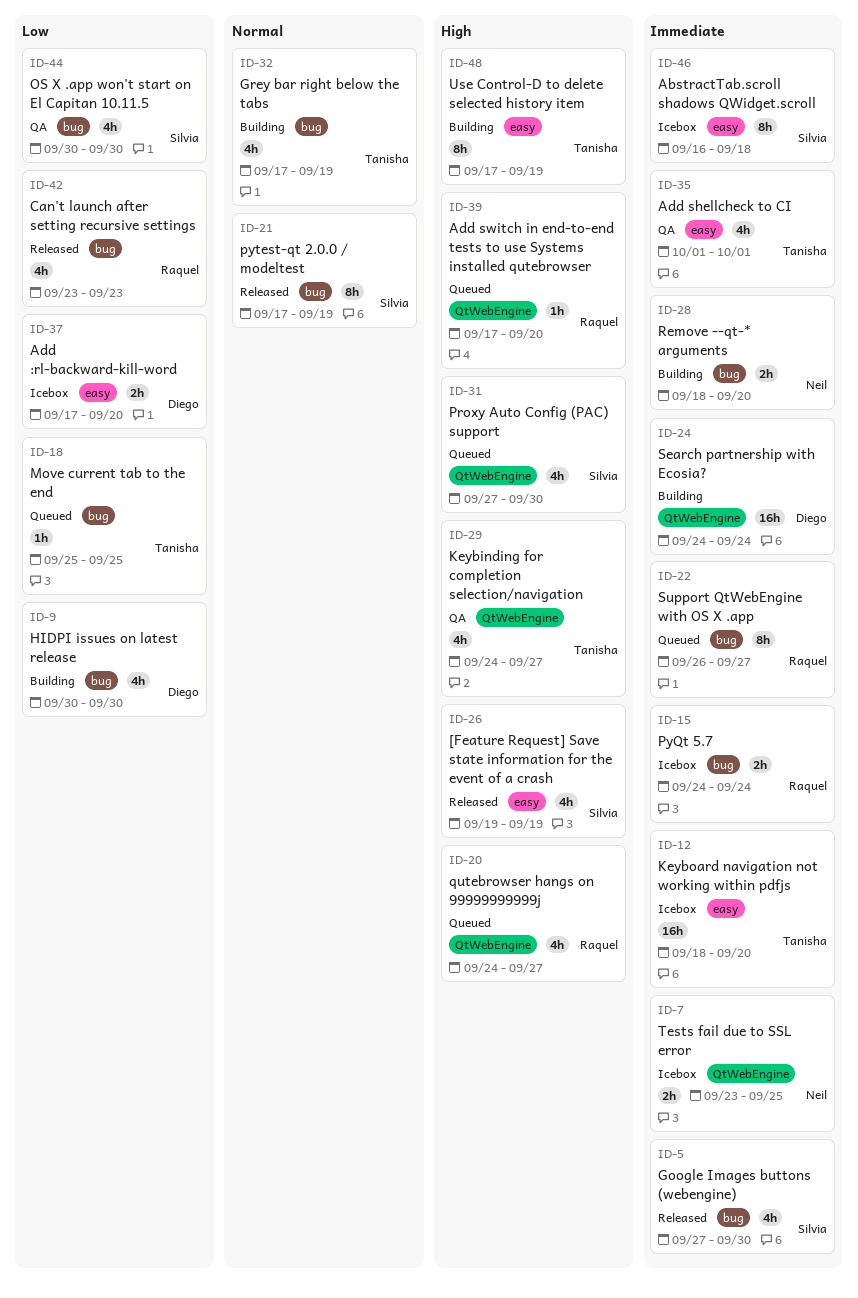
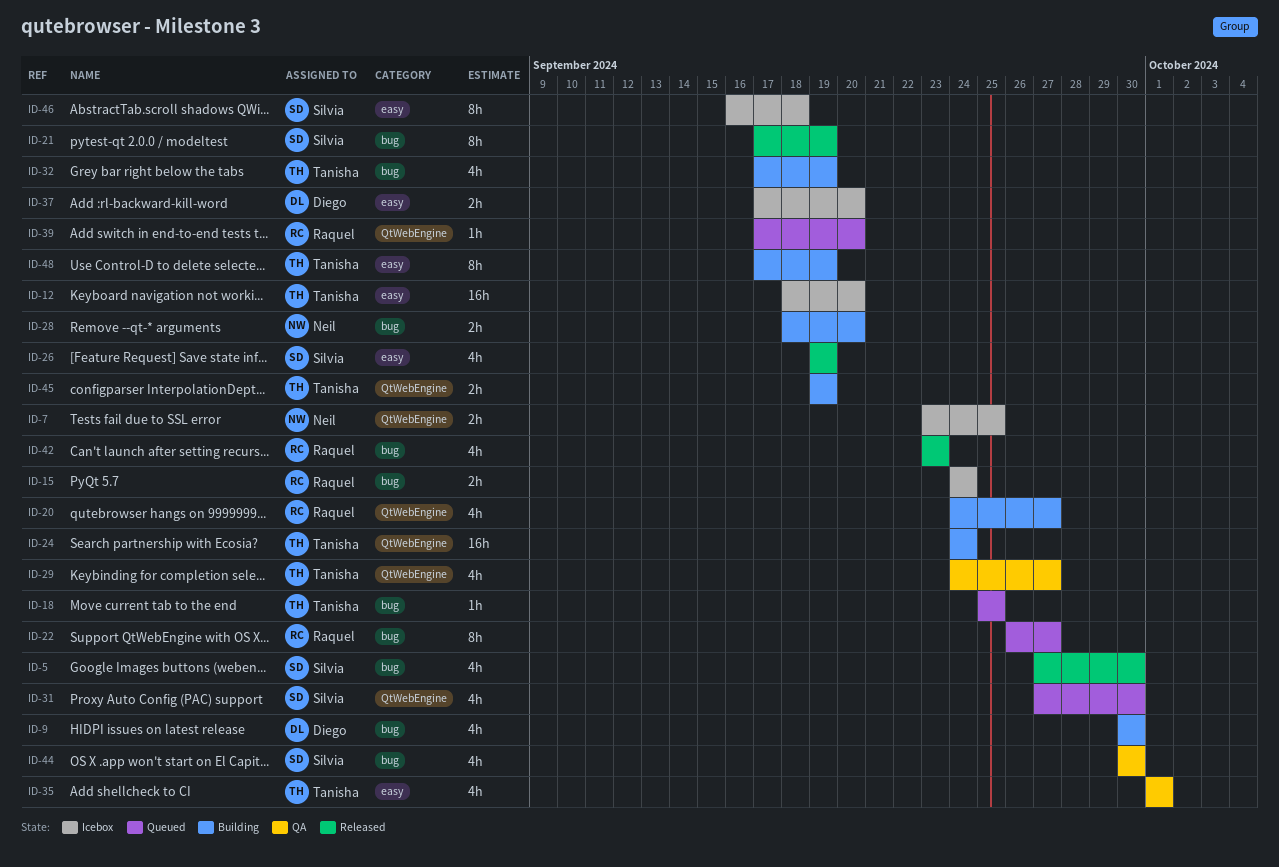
ID-20, status: Queued -> Building
ID-24, owner: Diego -> Tanisha
ID-45: none -> present

